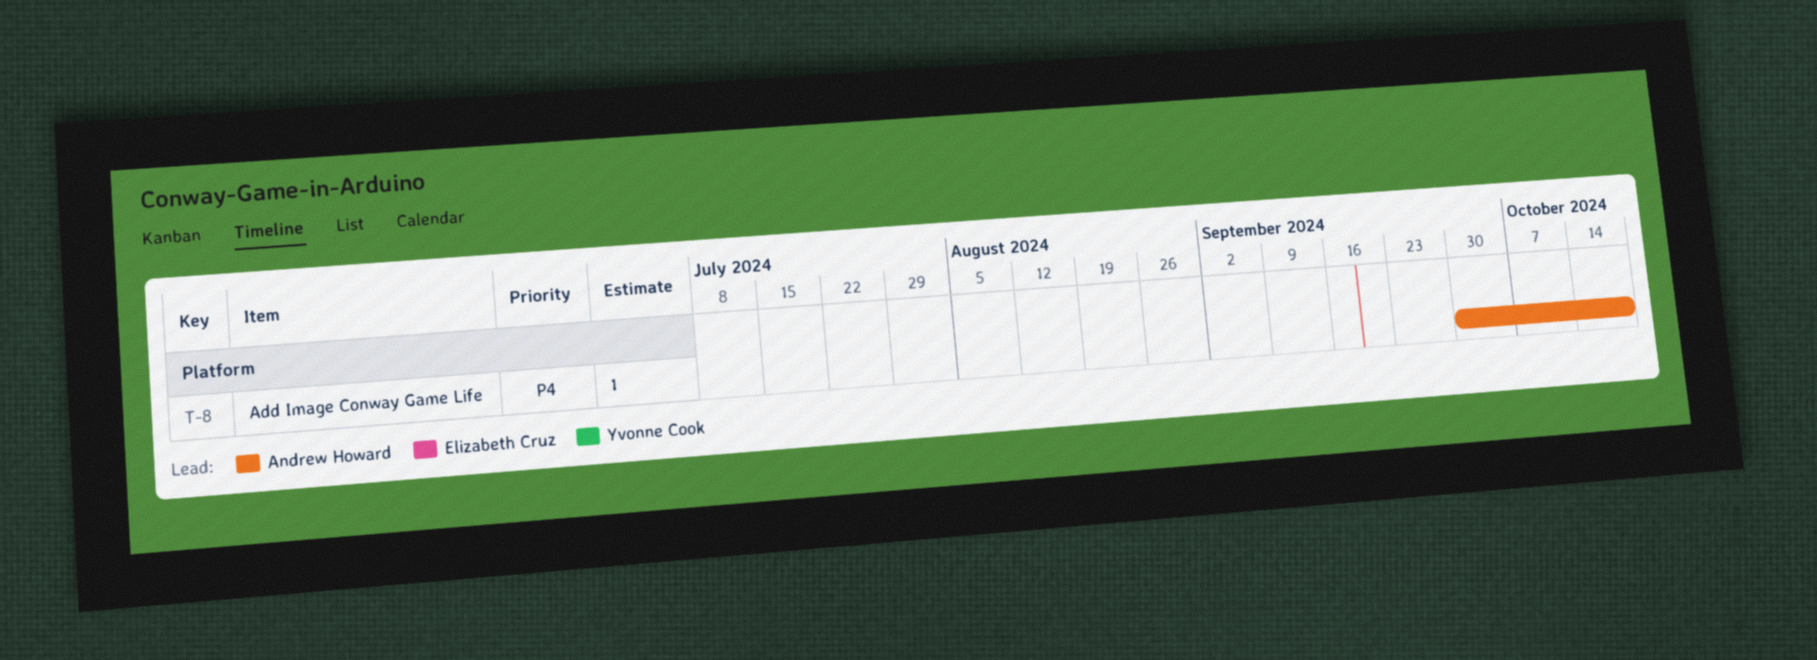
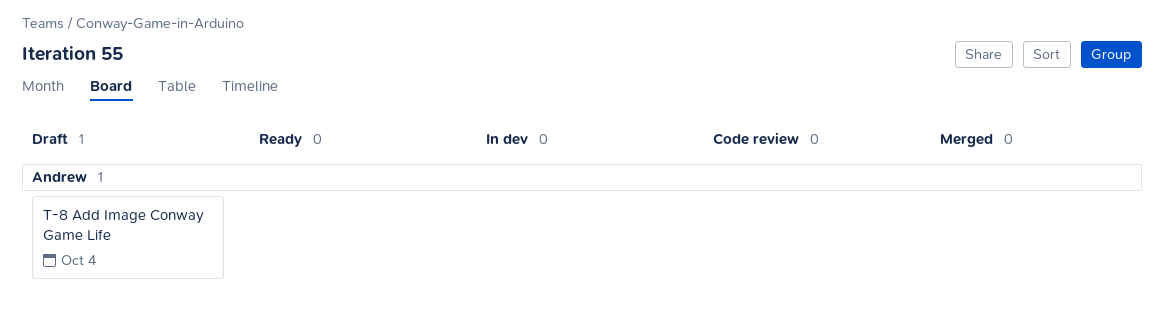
T-8, due: Oct 18 -> Oct 4

